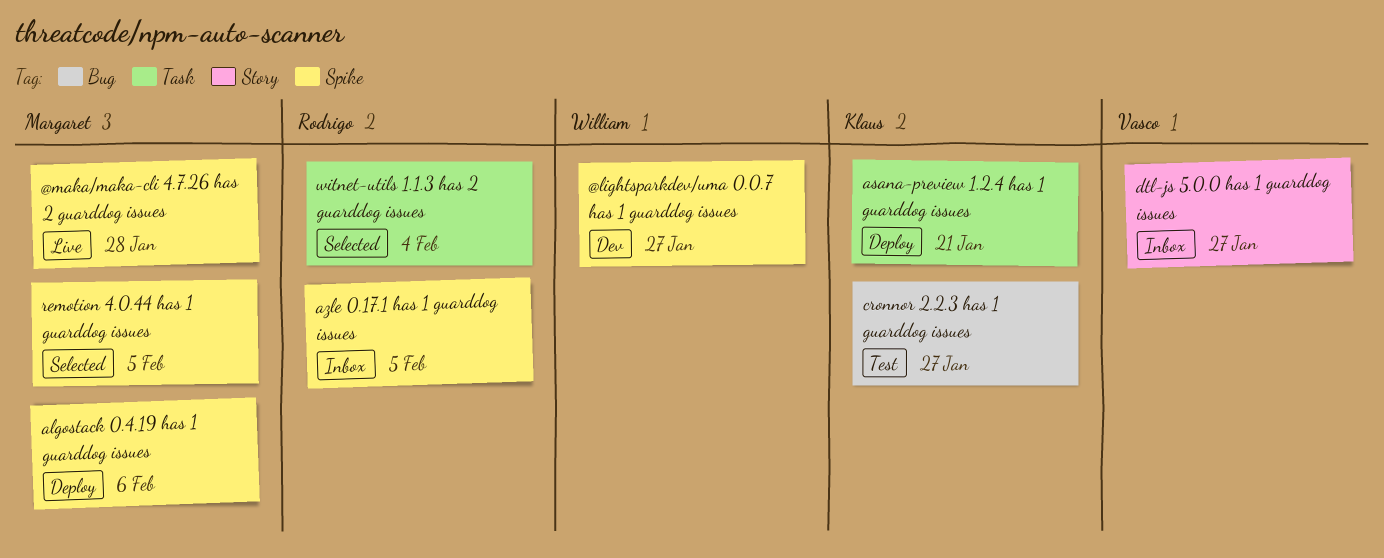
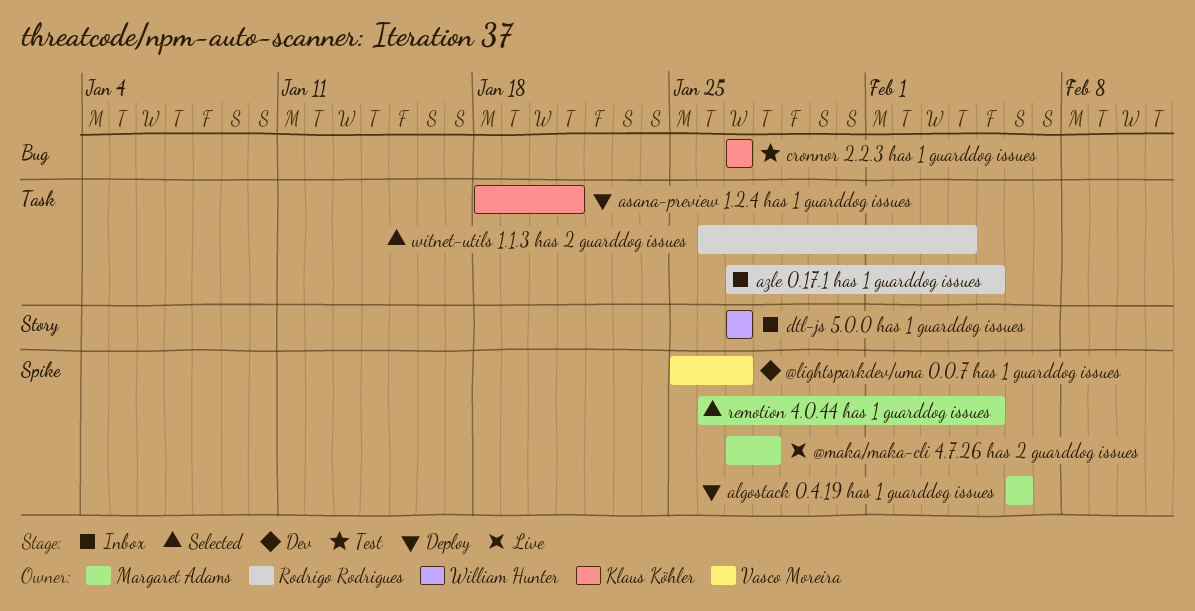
@lightsparkdev/uma 0.0.7 has 1 guarddog issues, owner: William Hunter -> Vasco Moreira
azle 0.17.1 has 1 guarddog issues, label: Spike -> Task
dtl-js 5.0.0 has 1 guarddog issues, owner: Vasco Moreira -> William Hunter

